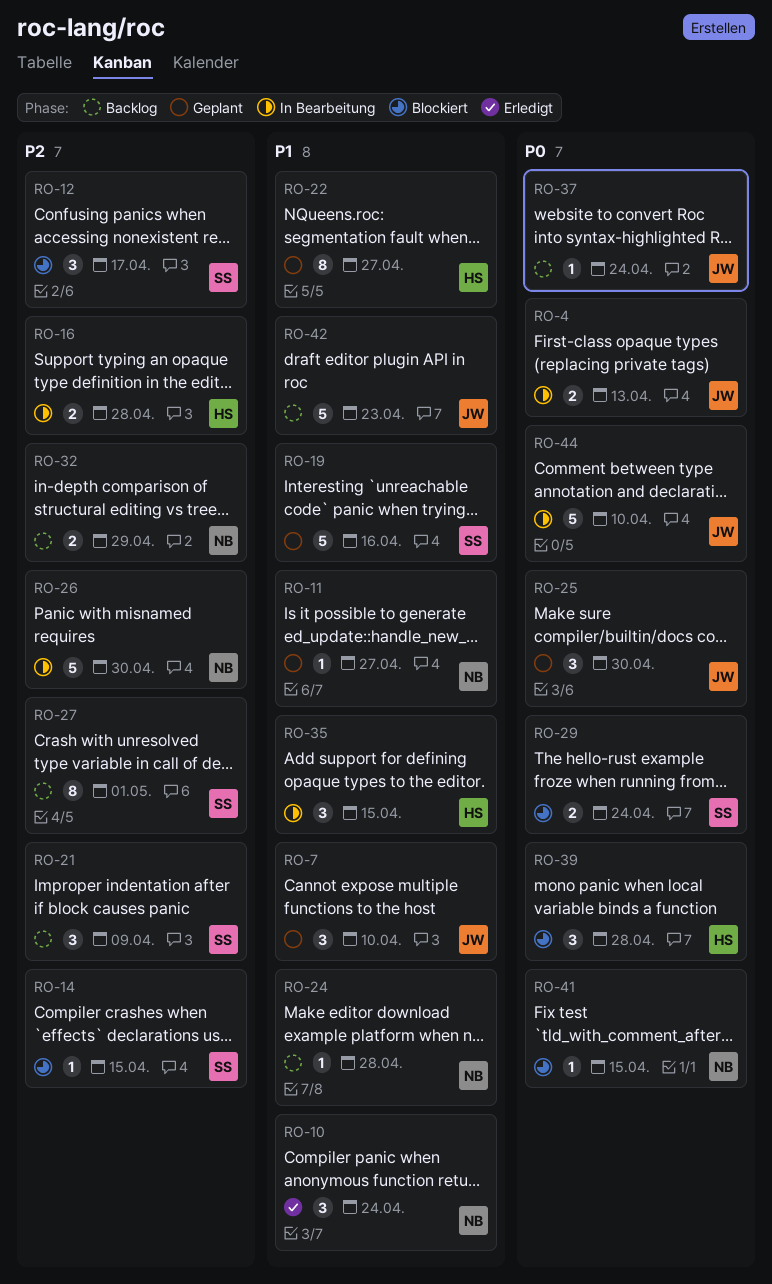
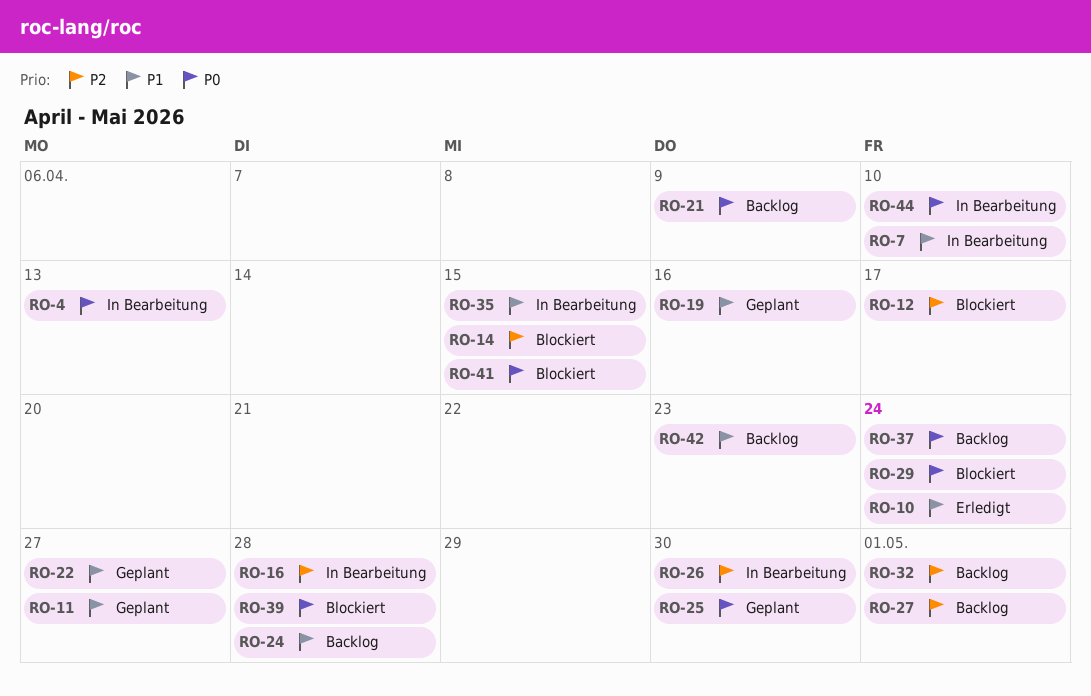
RO-7, status: Geplant -> In Bearbeitung
RO-21, priority: P2 -> P0
RO-32, due: Apr 29 -> May 1

